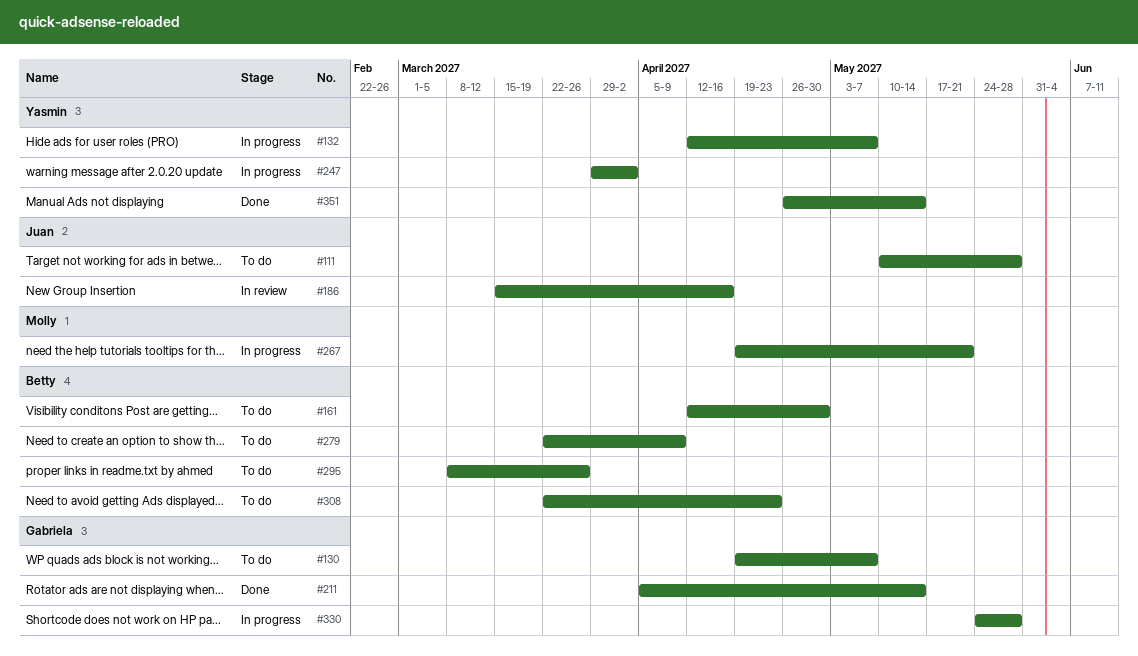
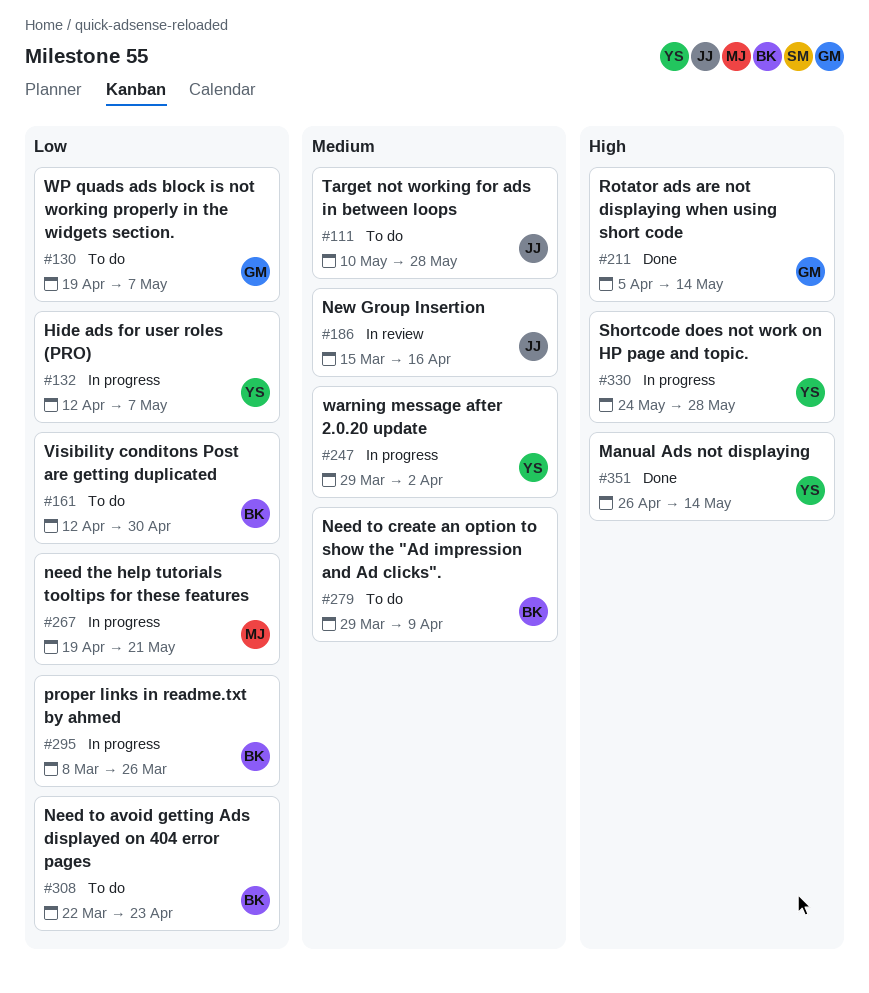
#279, start: Mar 22 -> Mar 29
#295, status: To do -> In progress
#330, owner: Gabriela -> Yasmin

